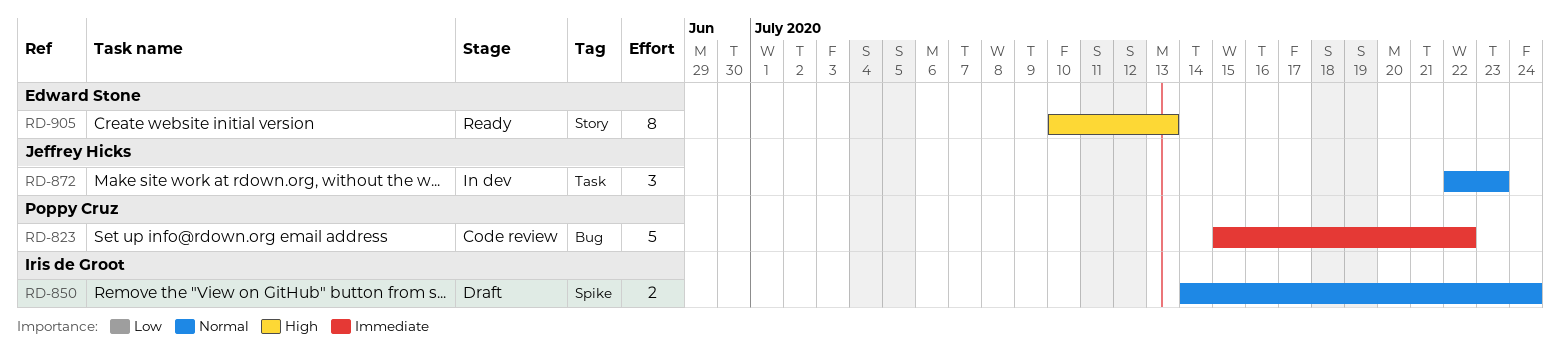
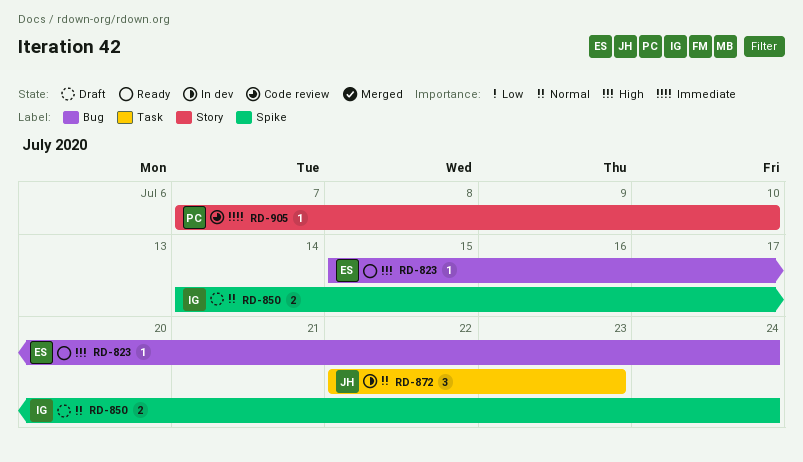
RD-823, status: Code review -> Ready
RD-823, owner: Poppy Cruz -> Edward Stone
RD-823, priority: Immediate -> High
RD-823, estimate: 5 -> 1
RD-823, due: Jul 22 -> Jul 24
RD-905, status: Ready -> Code review
RD-905, owner: Edward Stone -> Poppy Cruz
RD-905, priority: High -> Immediate
RD-905, estimate: 8 -> 1
RD-905, start: Jul 10 -> Jul 7
RD-905, due: Jul 13 -> Jul 10

